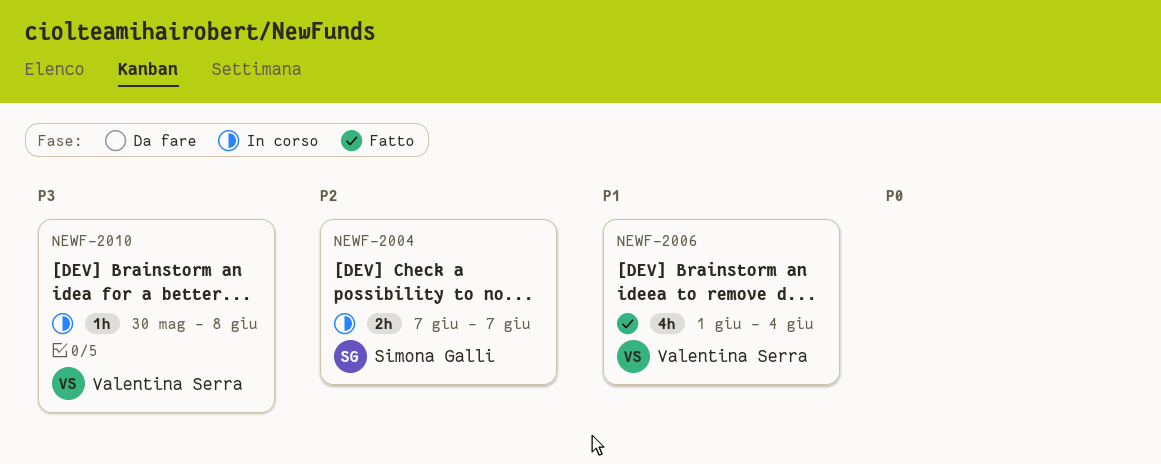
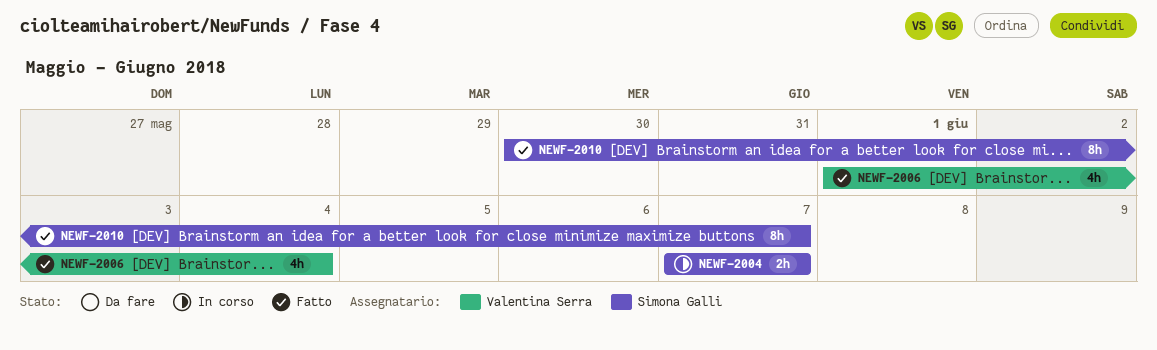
NEWF-2010, status: In corso -> Fatto
NEWF-2010, owner: Valentina Serra -> Simona Galli
NEWF-2010, estimate: 1h -> 8h
NEWF-2010, due: Jun 8 -> Jun 7

